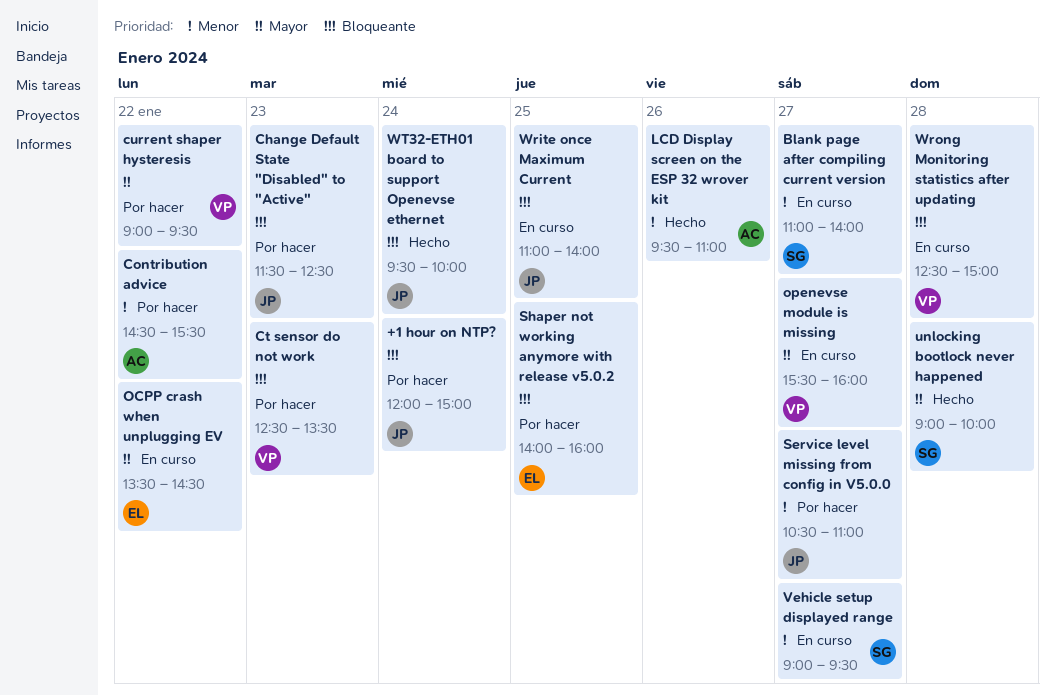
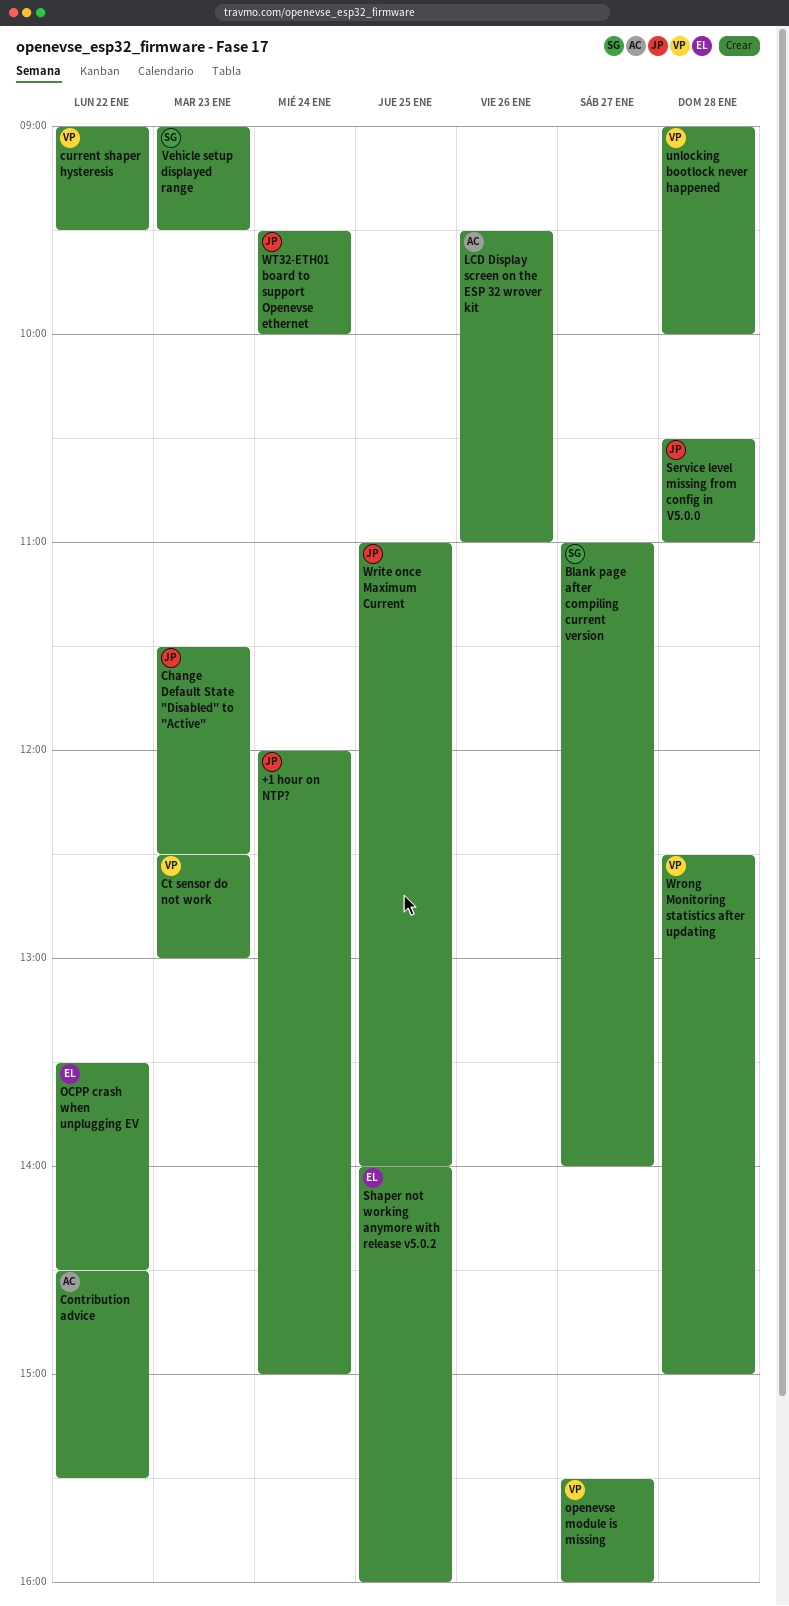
Ct sensor do not work, ends: 13:30 -> 13:00
Service level missing from config in V5.0.0, day: Jan 27 -> Jan 28
unlocking bootlock never happened, owner: SG -> VP
Vehicle setup displayed range, day: Jan 27 -> Jan 23

